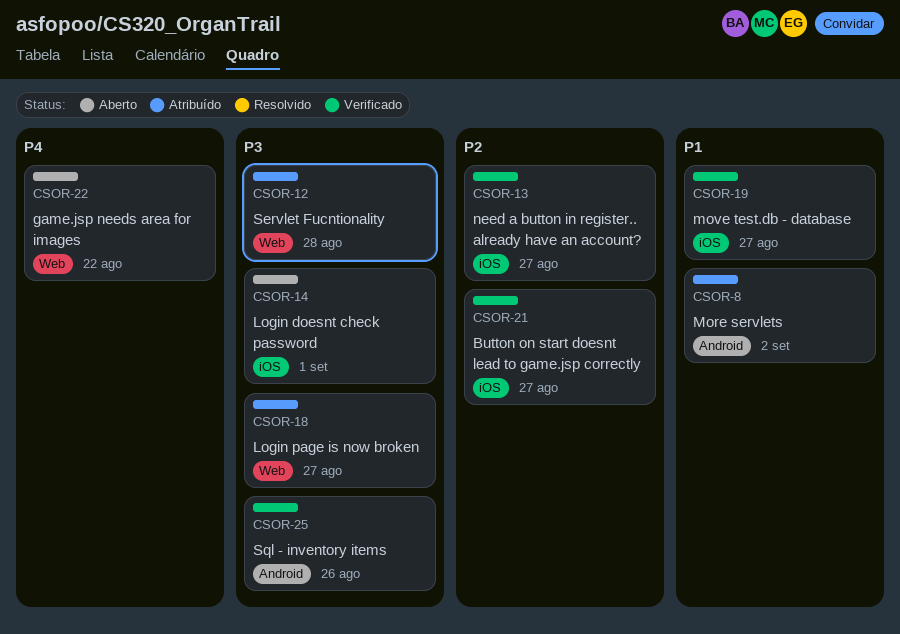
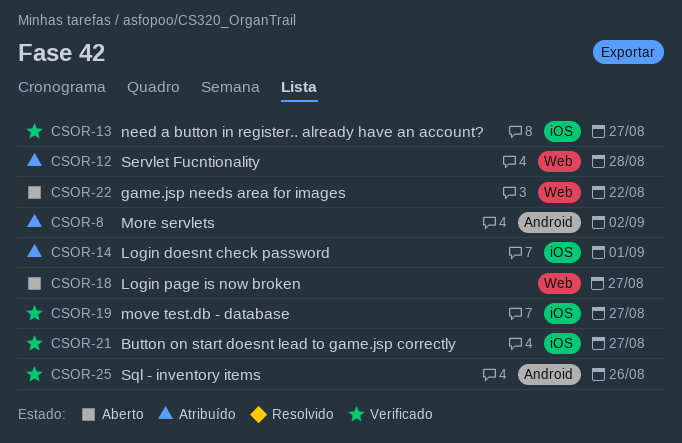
CSOR-14, status: Aberto -> Atribuído
CSOR-18, status: Atribuído -> Aberto

